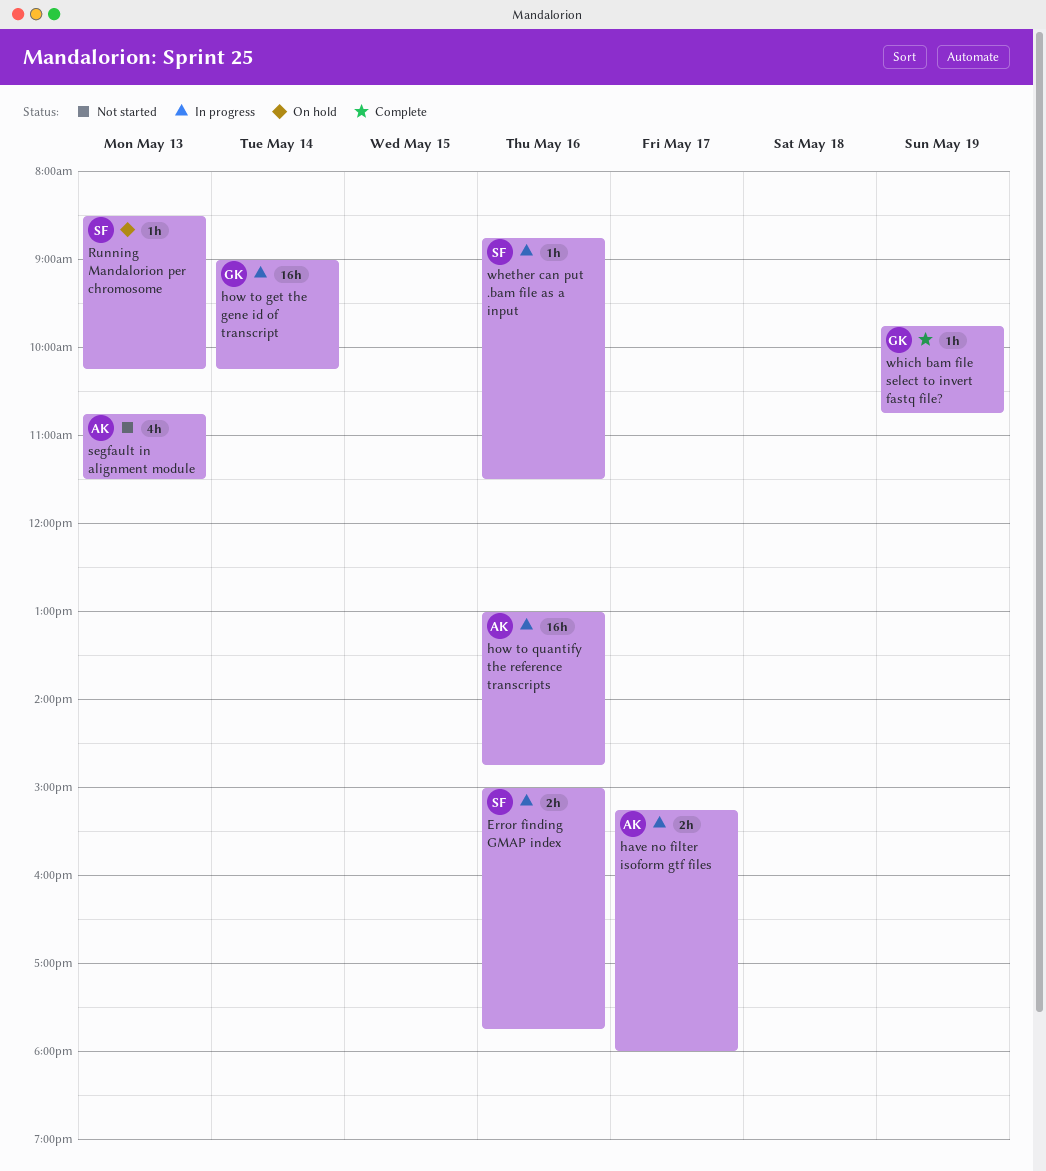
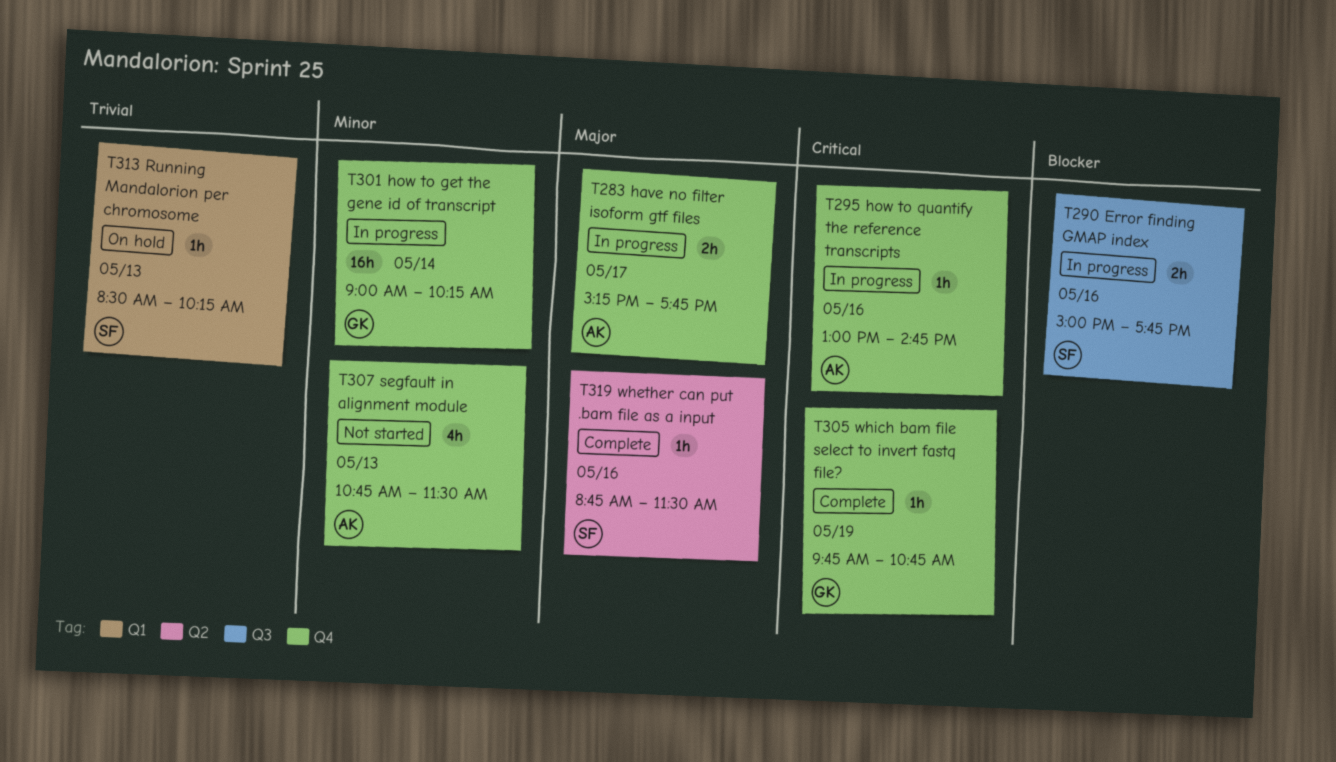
have no filter isoform gtf files, ends: 18:00 -> 17:45
how to quantify the reference transcripts, estimate: 16h -> 1h
whether can put .bam file as a input, status: In progress -> Complete

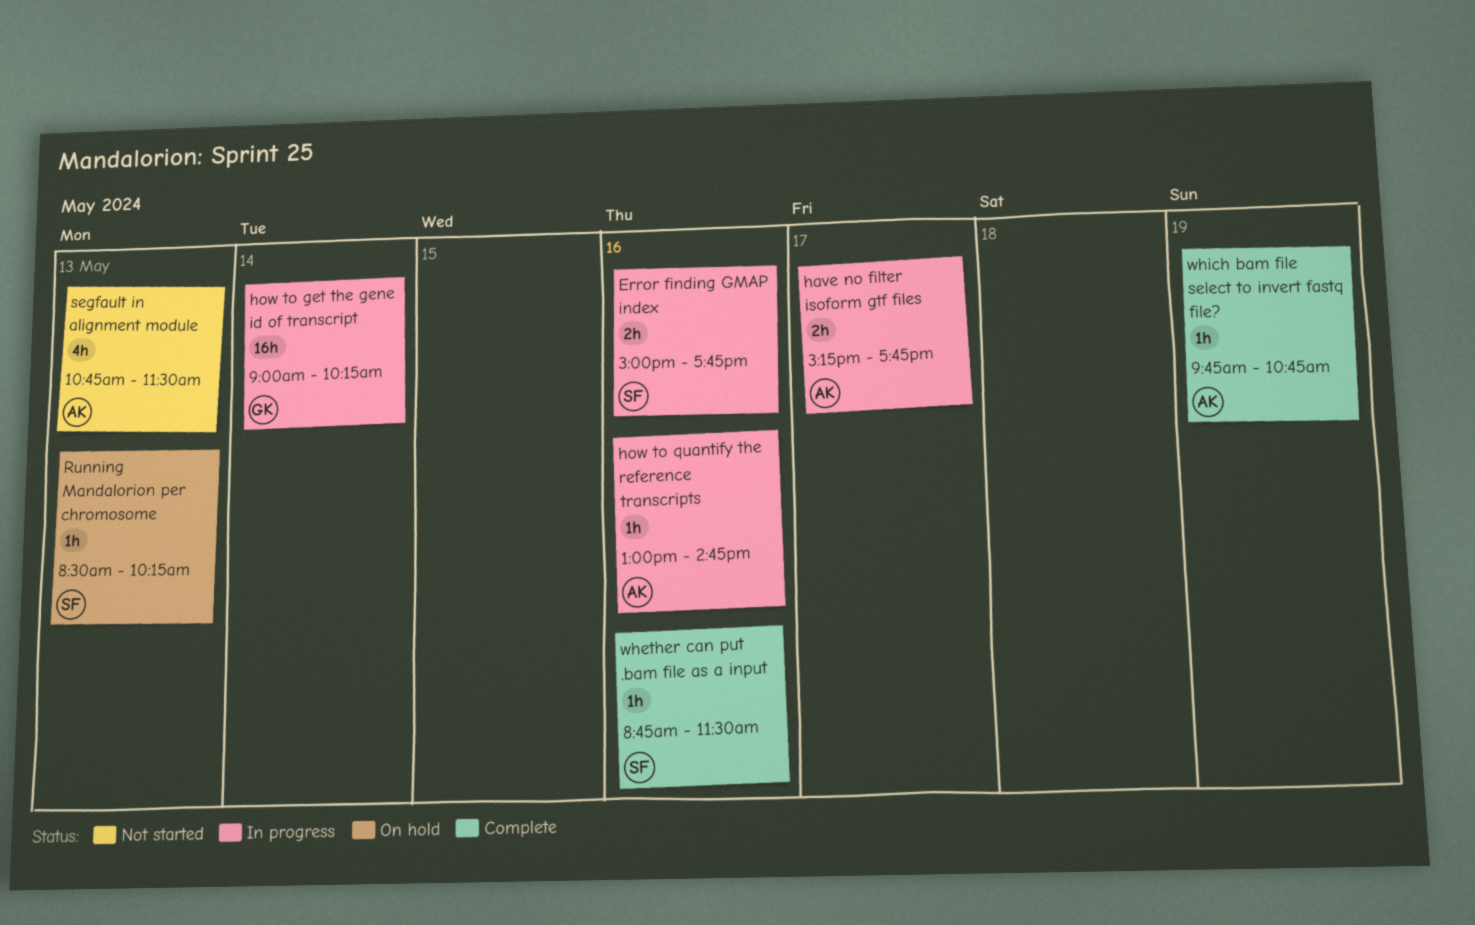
which bam file select to invert fastq file?, owner: GK -> AK

